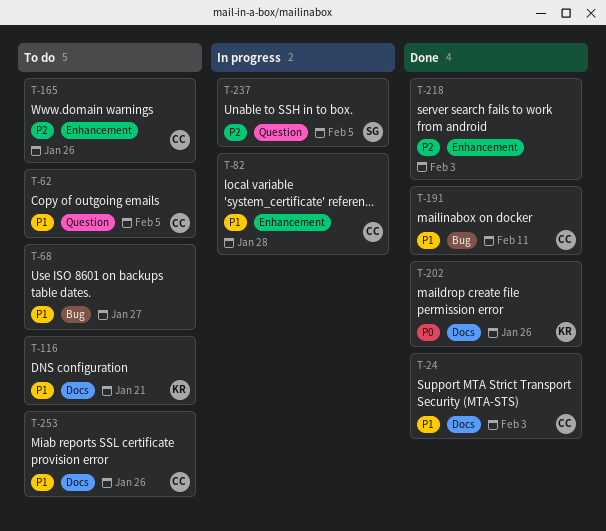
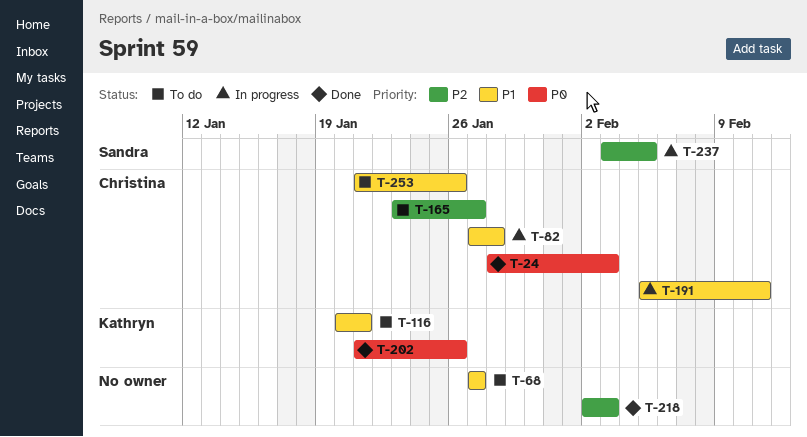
T-24, priority: P1 -> P0
T-62: present -> none
T-165, due: Jan 26 -> Jan 27
T-191, status: Done -> In progress

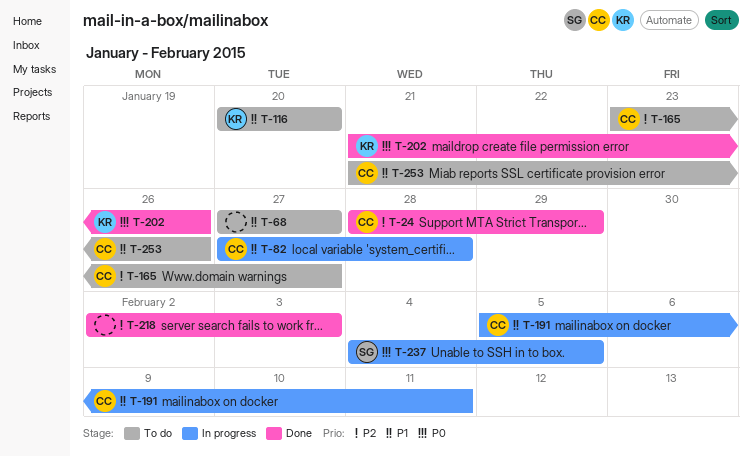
T-24, priority: P0 -> P2
T-24, due: Feb 3 -> Jan 29
T-116, due: Jan 21 -> Jan 20
T-237, priority: P2 -> P0
T-237, start: Feb 3 -> Feb 4

